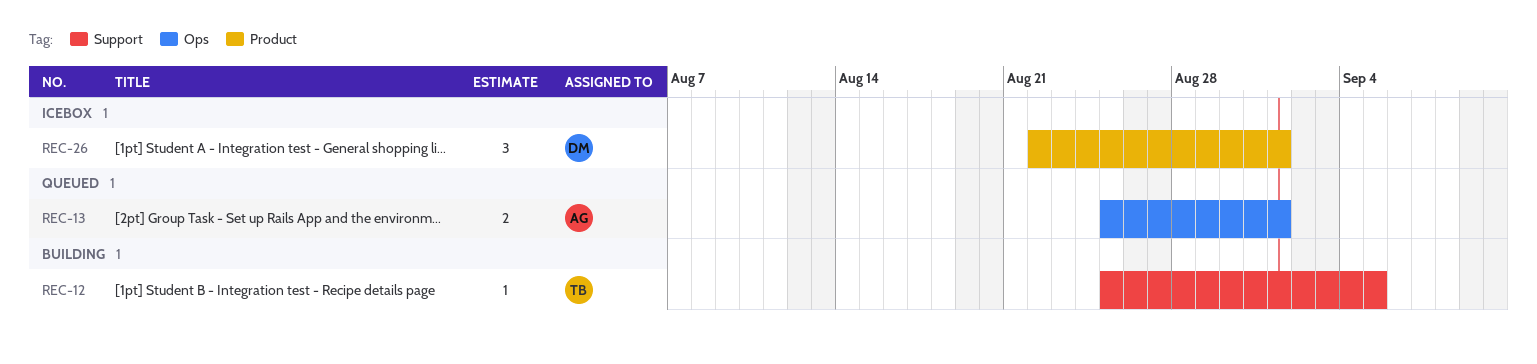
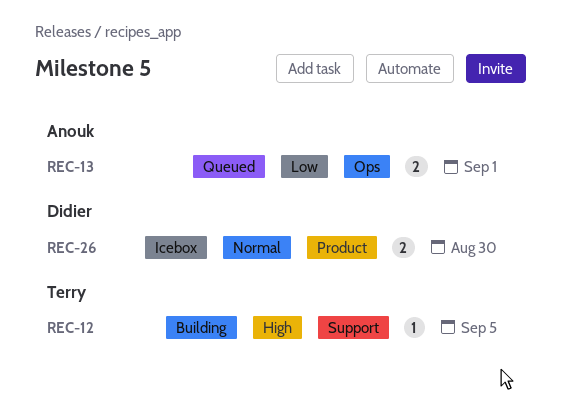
REC-26, estimate: 3 -> 2
REC-26, due: Sep 1 -> Aug 30

